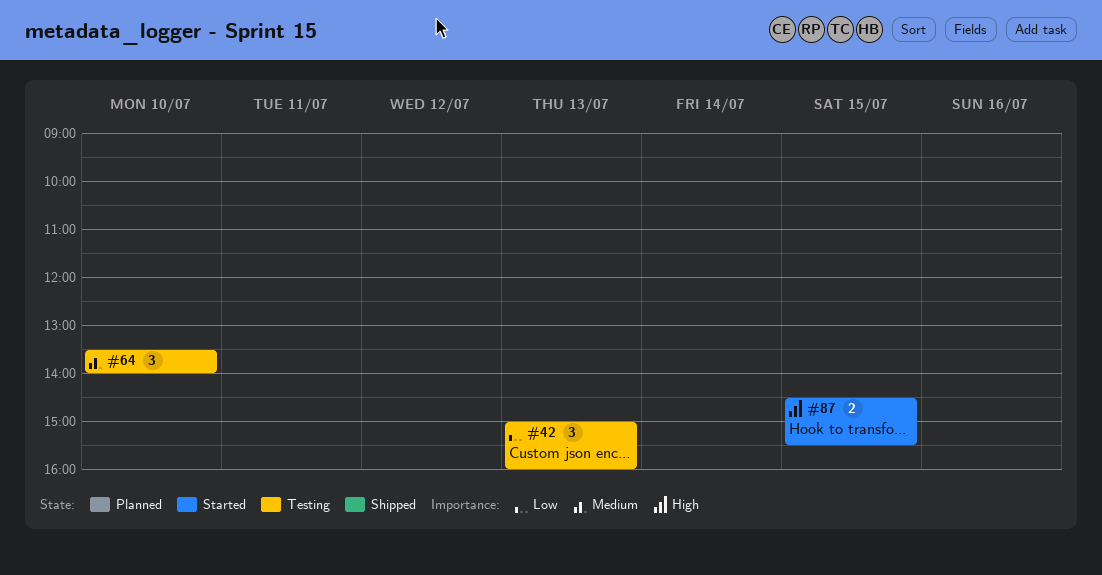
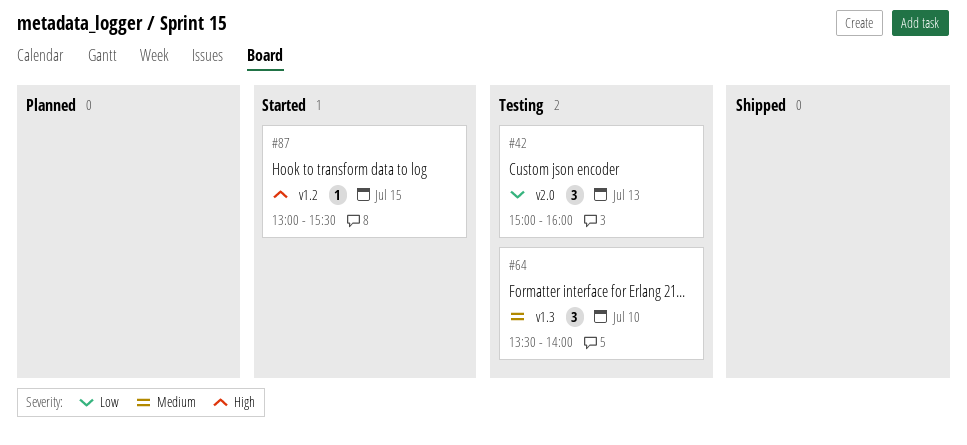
#87, estimate: 2 -> 1
#87, begins: 14:30 -> 13:00

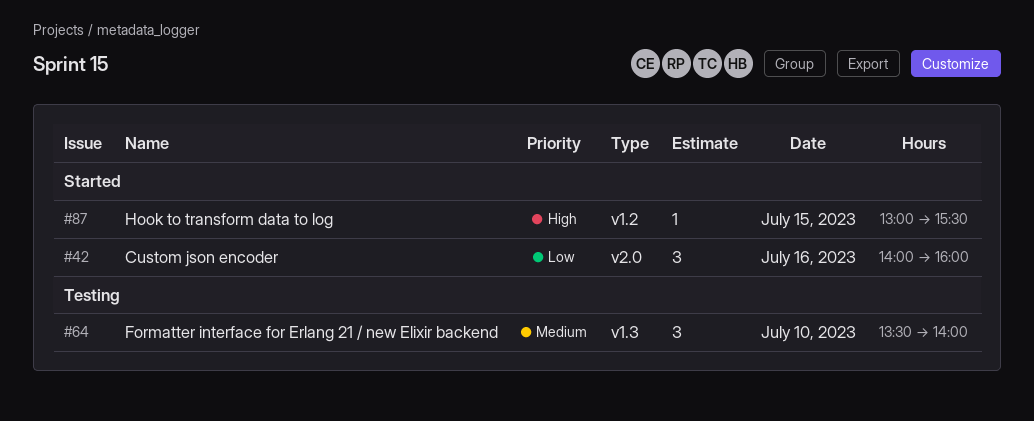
#42, status: Testing -> Started
#42, day: Jul 13 -> Jul 16
#42, begins: 15:00 -> 14:00

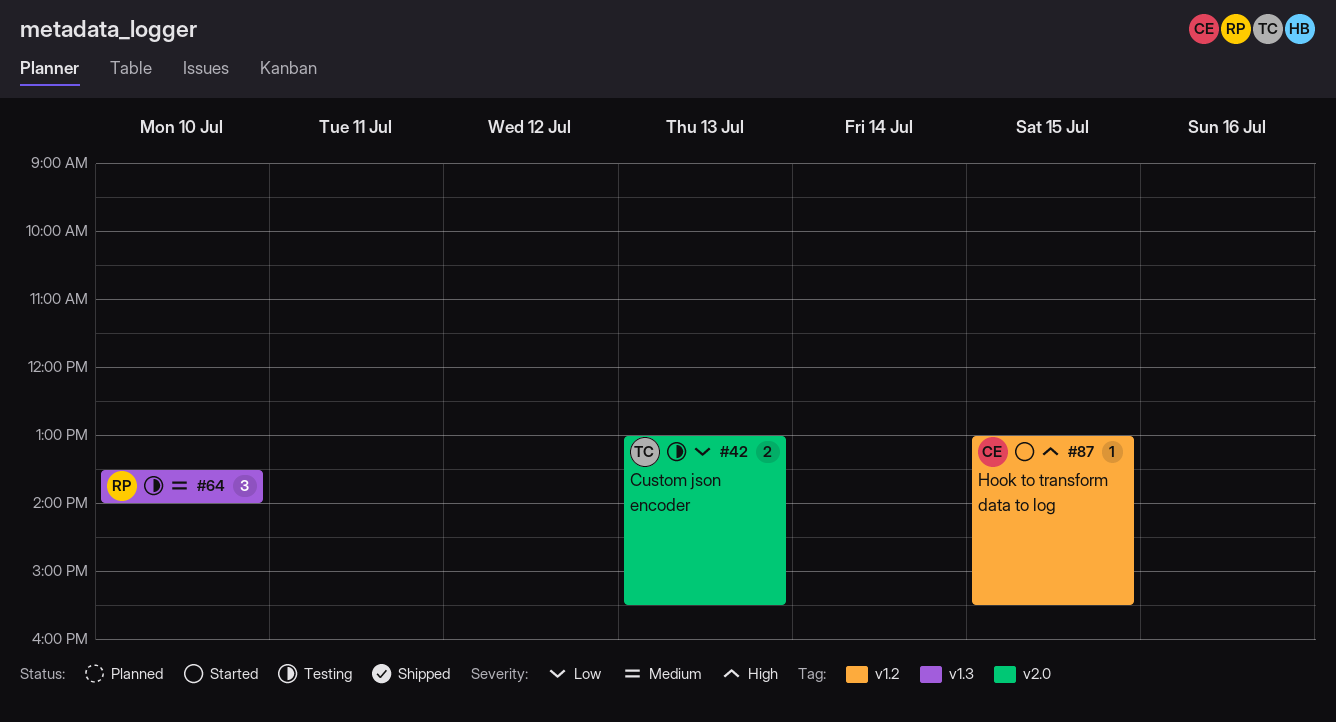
#42, status: Started -> Testing
#42, estimate: 3 -> 2
#42, day: Jul 16 -> Jul 13
#42, begins: 14:00 -> 13:00
#42, ends: 16:00 -> 15:30

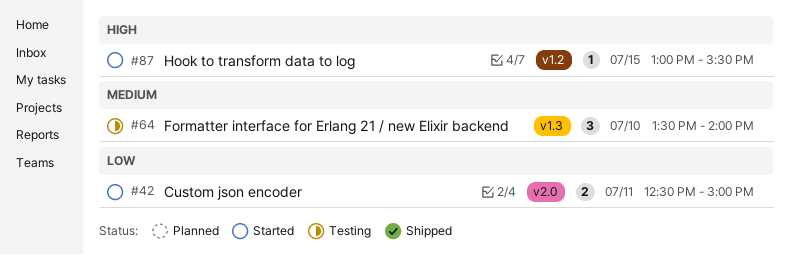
#42, status: Testing -> Started
#42, day: Jul 13 -> Jul 11
#42, begins: 13:00 -> 12:30
#42, ends: 15:30 -> 15:00

